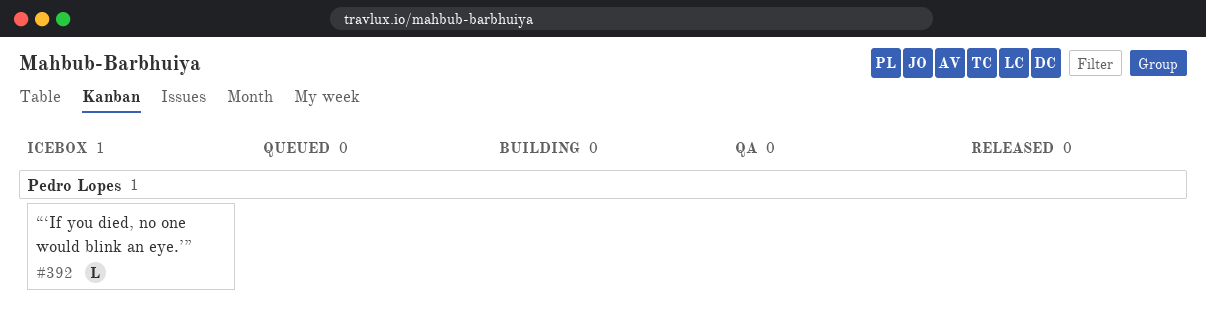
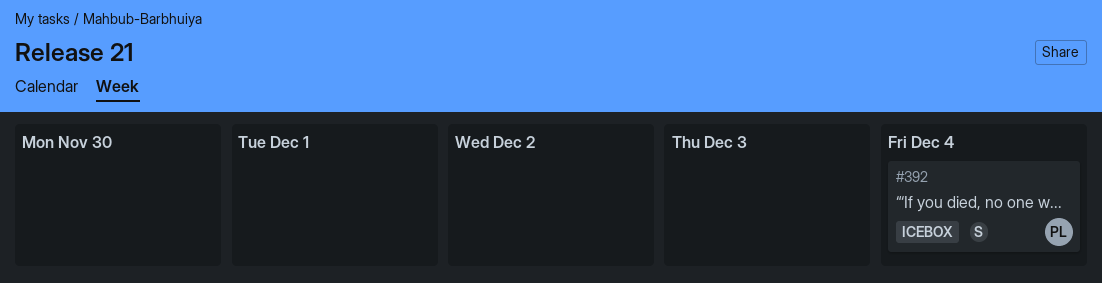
#392, estimate: L -> S

